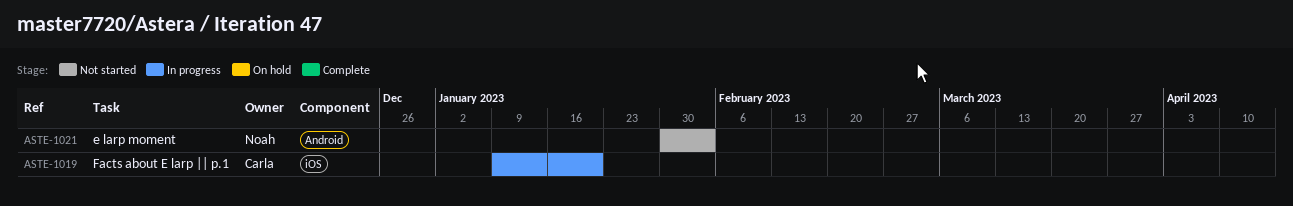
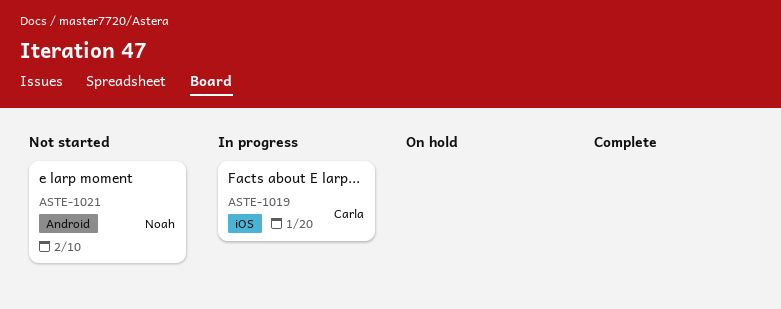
ASTE-1021, due: Feb 3 -> Feb 10

